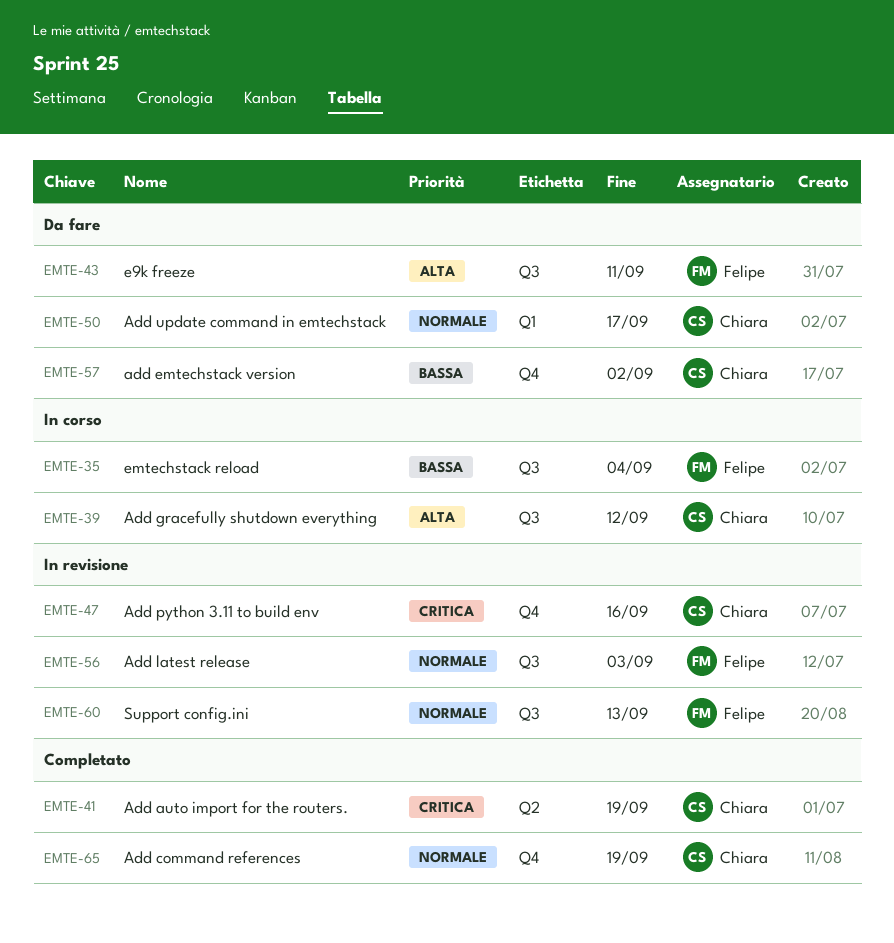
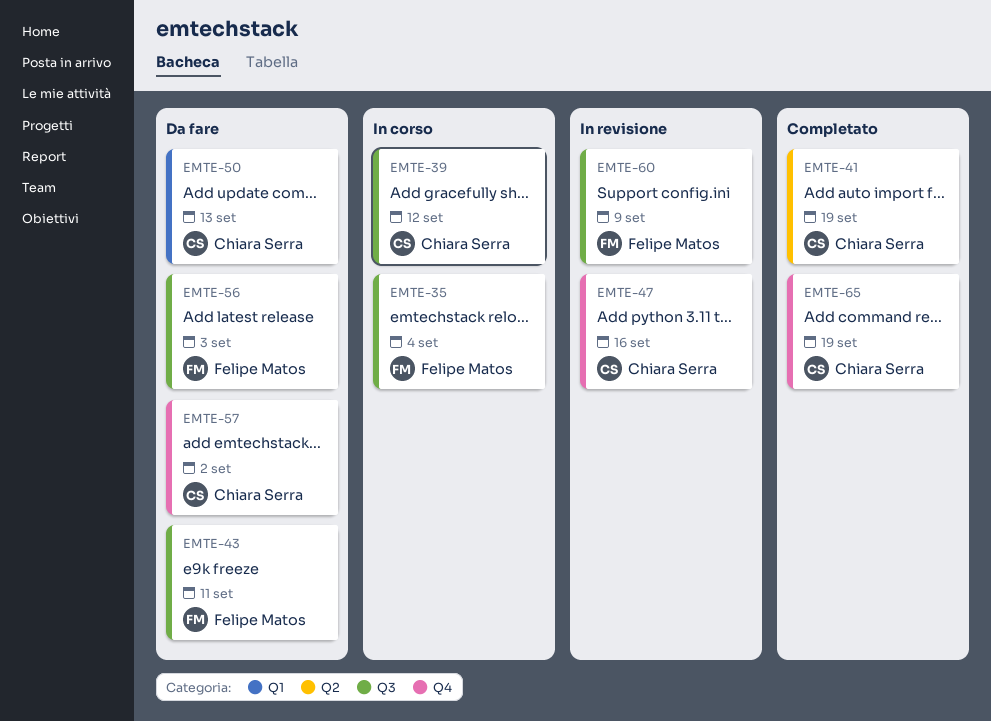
EMTE-50, due: Sep 17 -> Sep 13
EMTE-56, status: In revisione -> Da fare
EMTE-60, due: Sep 13 -> Sep 9

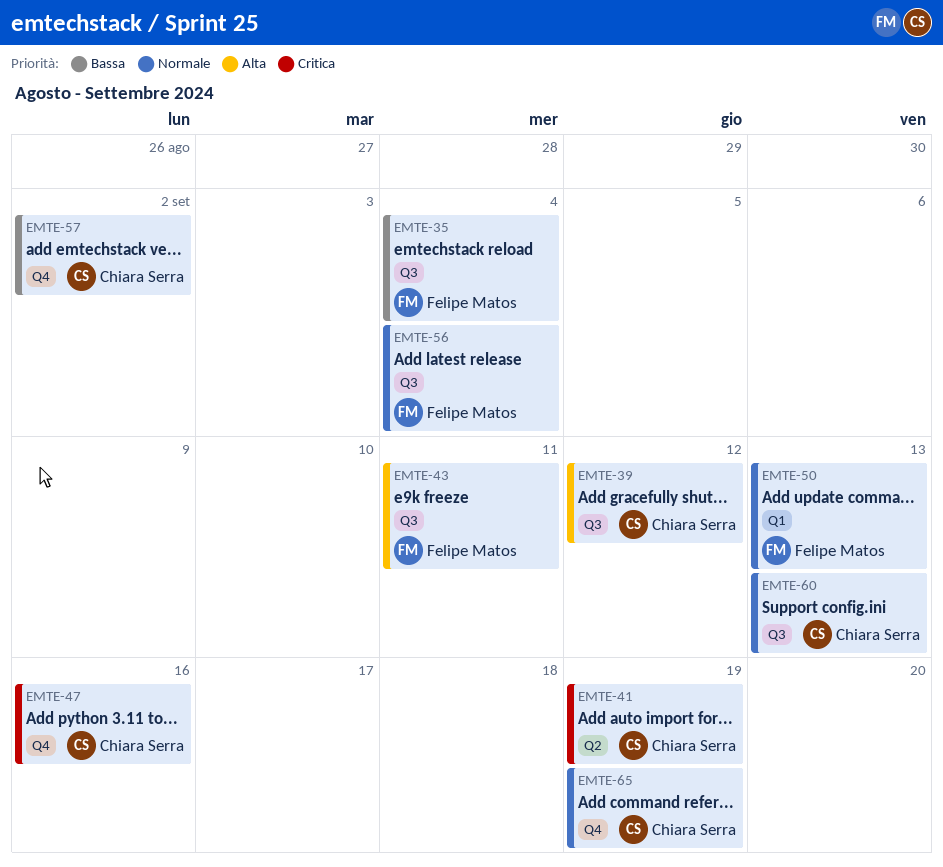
EMTE-50, owner: Chiara Serra -> Felipe Matos
EMTE-56, due: Sep 3 -> Sep 4
EMTE-60, owner: Felipe Matos -> Chiara Serra
EMTE-60, due: Sep 9 -> Sep 13

